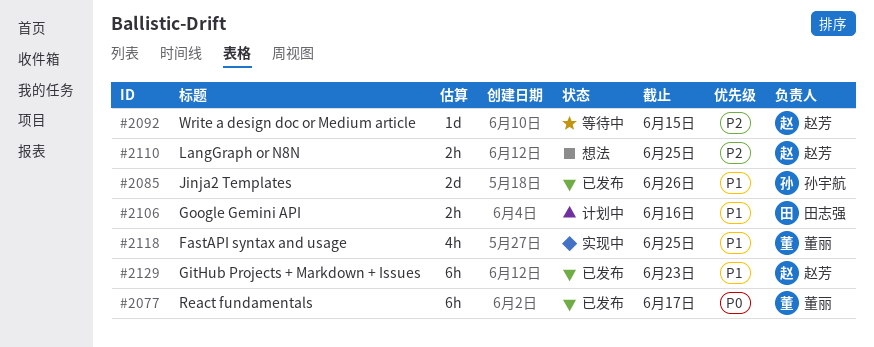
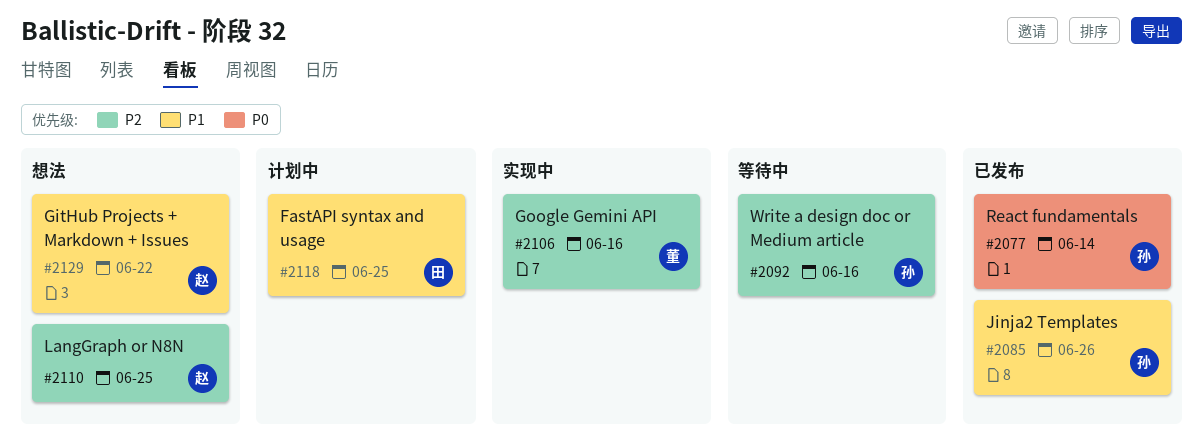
#2077, owner: 董丽 -> 孙宇航
#2077, due: Jun 17 -> Jun 14
#2092, owner: 赵芳 -> 孙宇航
#2092, due: Jun 15 -> Jun 16
#2106, status: 计划中 -> 实现中
#2106, owner: 田志强 -> 董丽
#2106, priority: P1 -> P2
#2118, status: 实现中 -> 计划中
#2118, owner: 董丽 -> 田志强
#2129, status: 已发布 -> 想法
#2129, due: Jun 23 -> Jun 22

